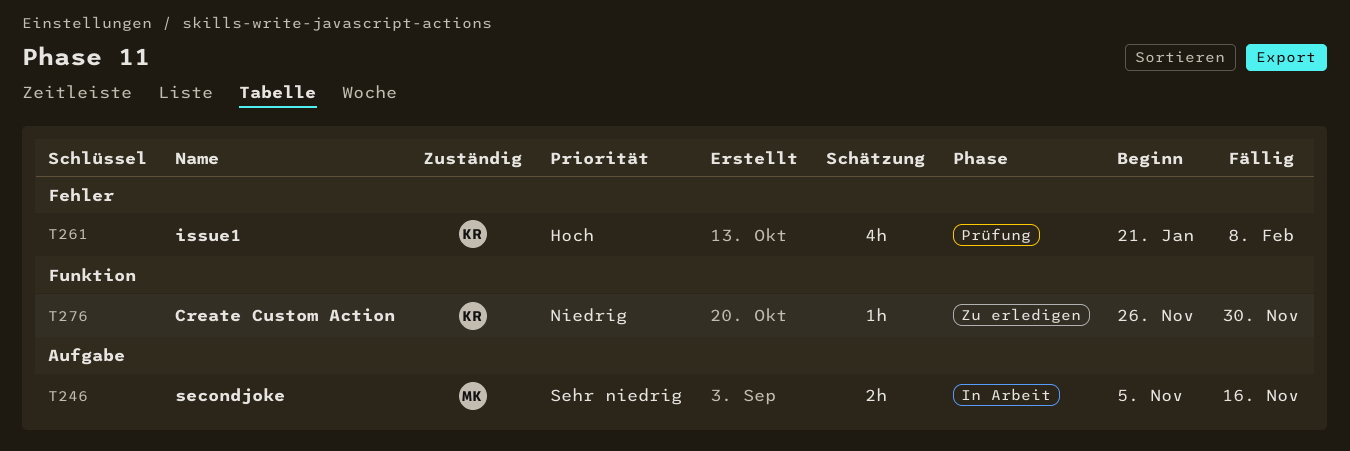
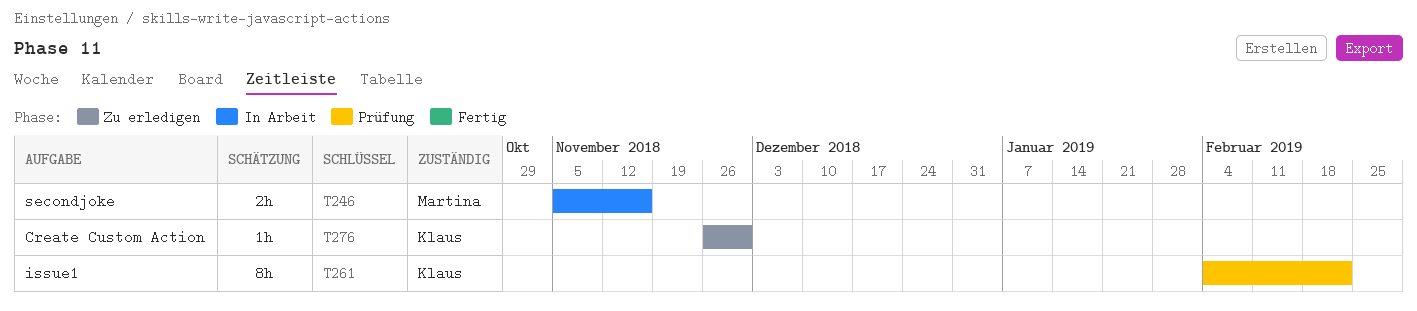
T261, estimate: 4h -> 8h
T261, start: Jan 21 -> Feb 4
T261, due: Feb 8 -> Feb 22

